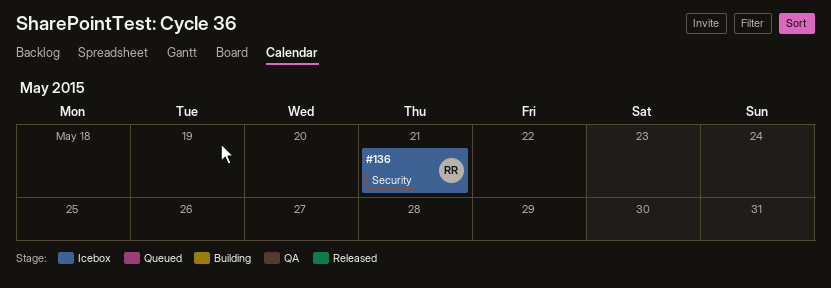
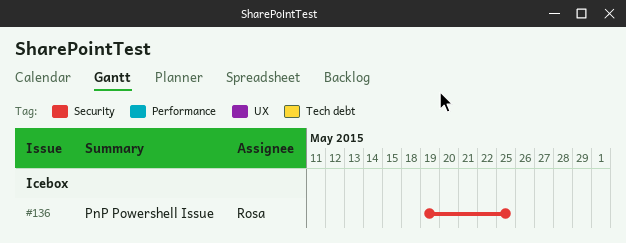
#136, due: May 21 -> May 25

